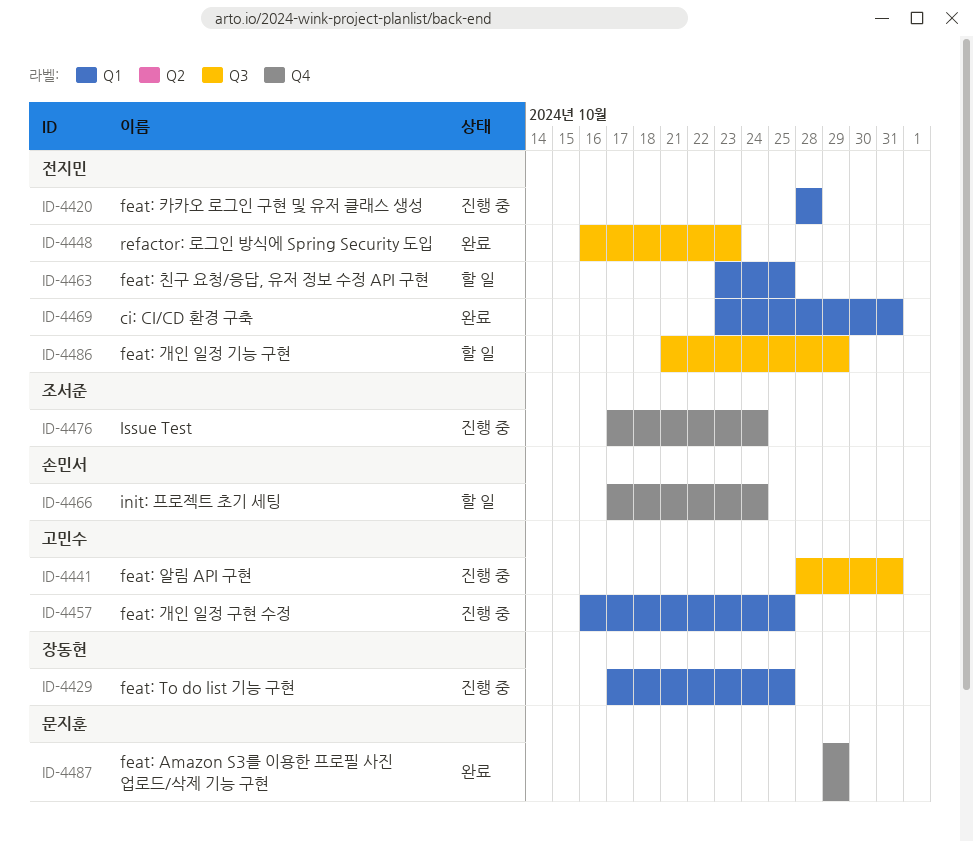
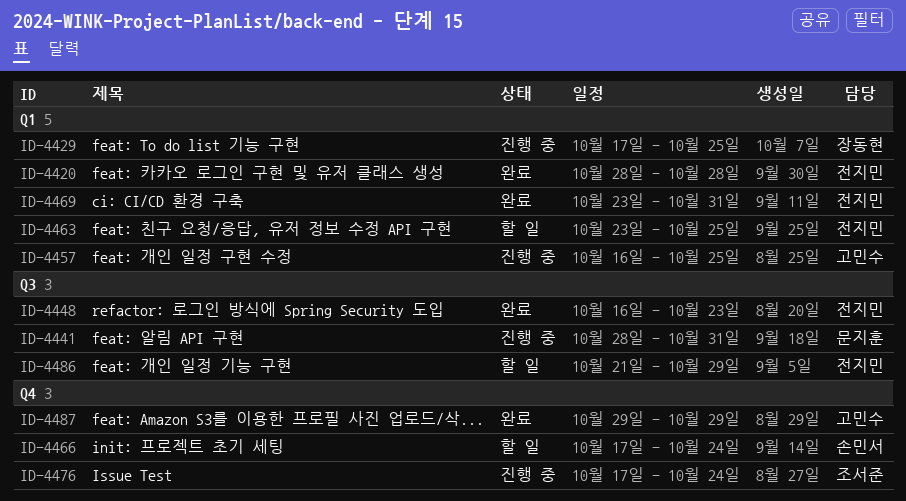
ID-4420, status: 진행 중 -> 완료
ID-4441, owner: 고민수 -> 문지훈
ID-4487, owner: 문지훈 -> 고민수

